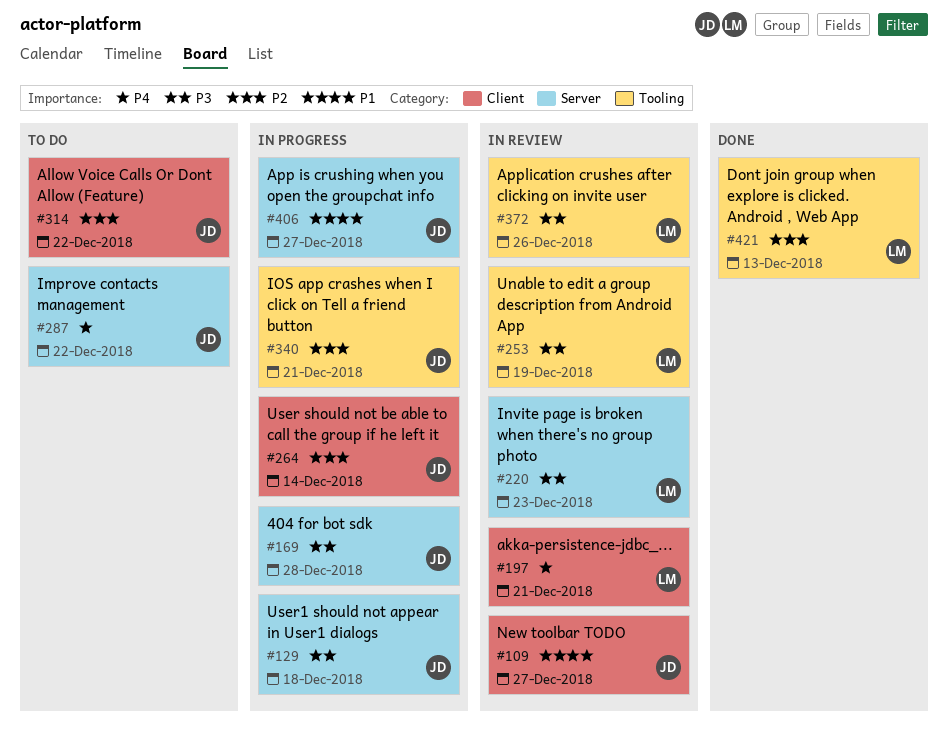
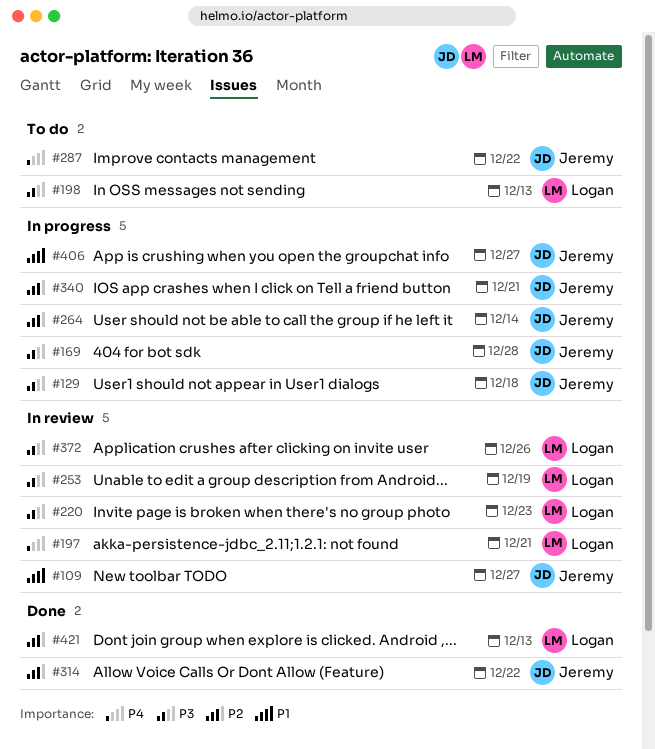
#198: none -> present
#314, status: To do -> Done

